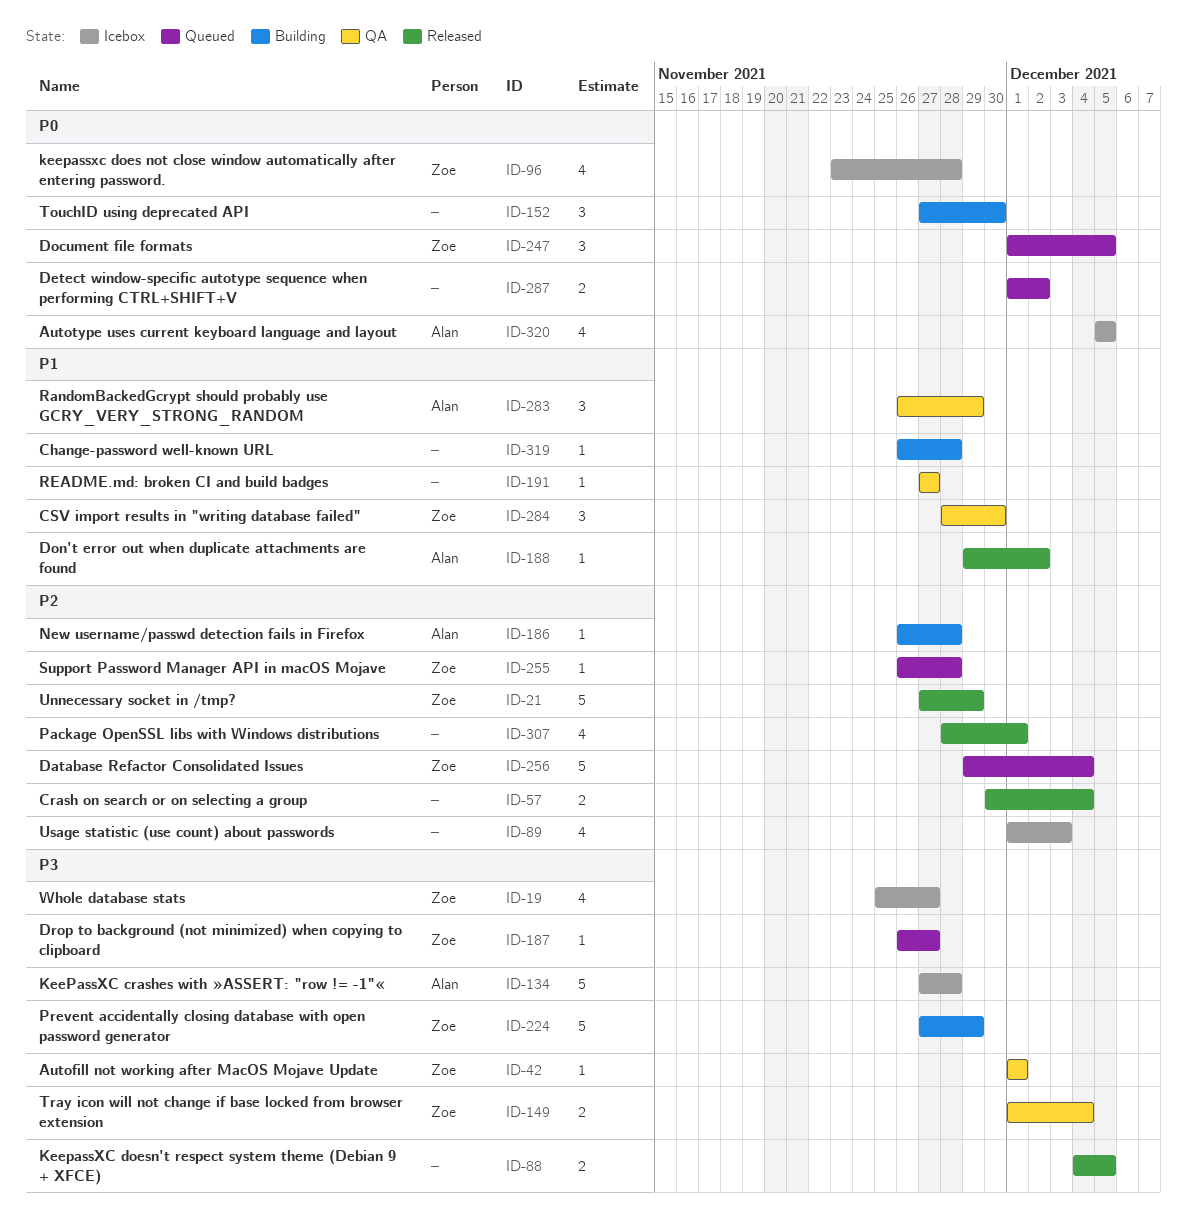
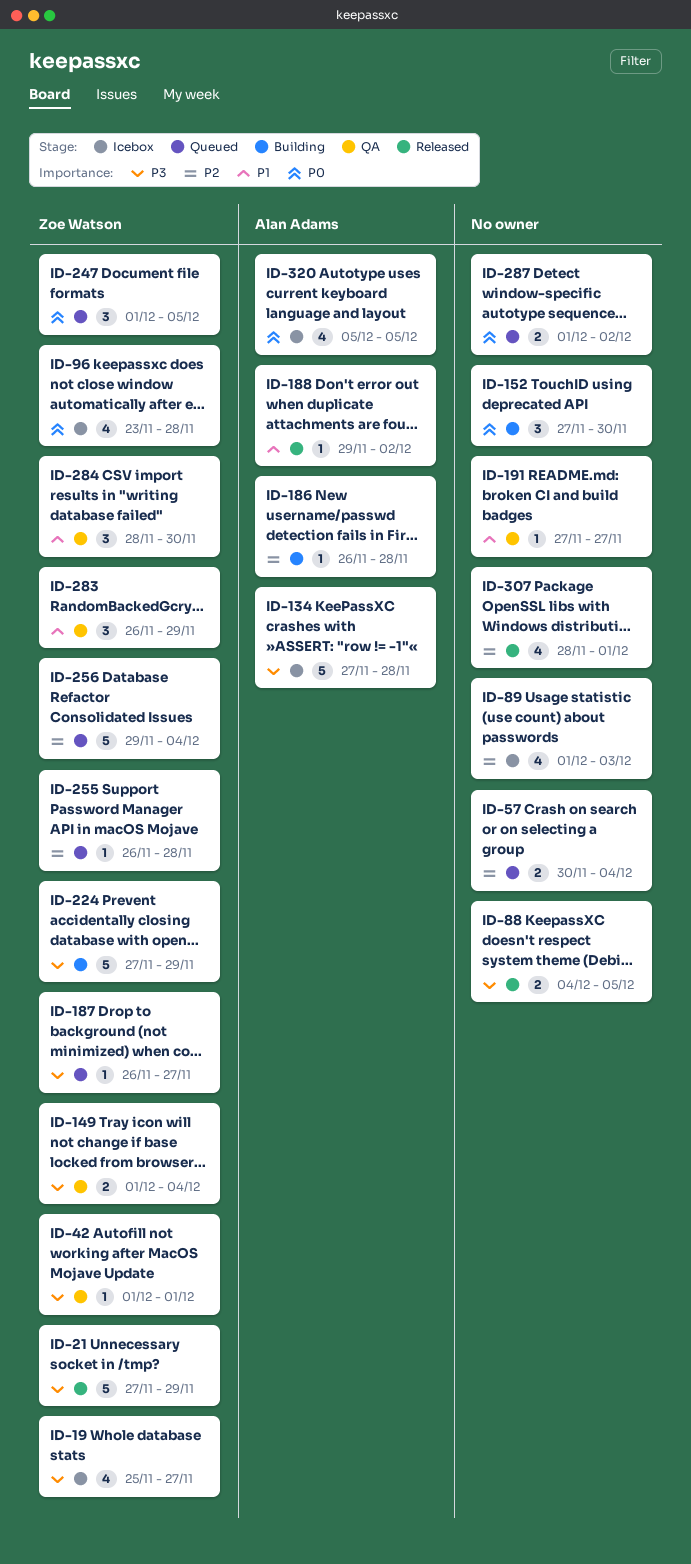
ID-21, priority: P2 -> P3
ID-57, status: Released -> Queued
ID-283, owner: Alan Adams -> Zoe Watson
ID-319: present -> none

